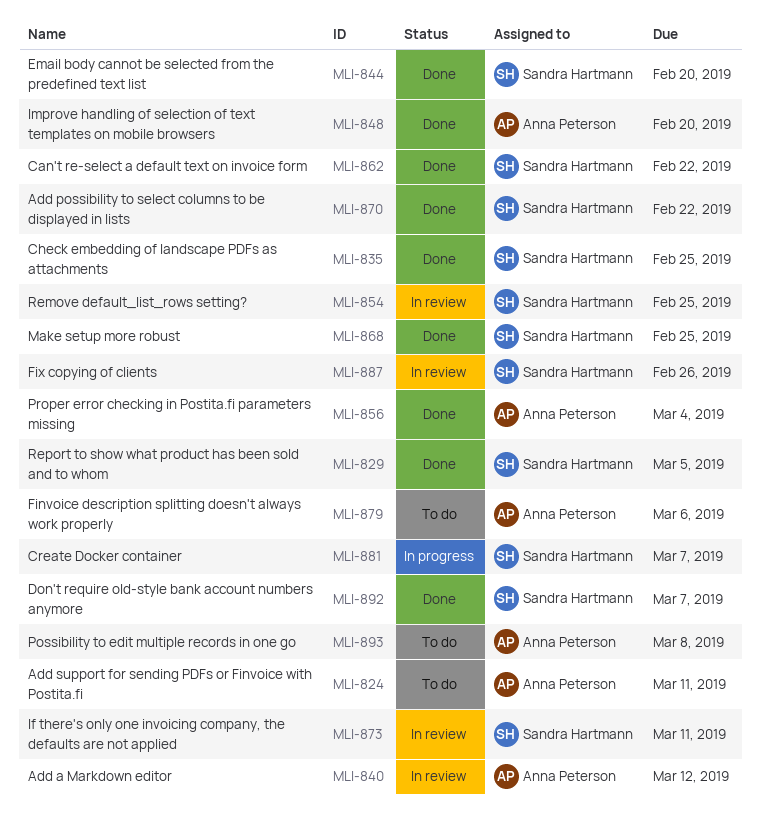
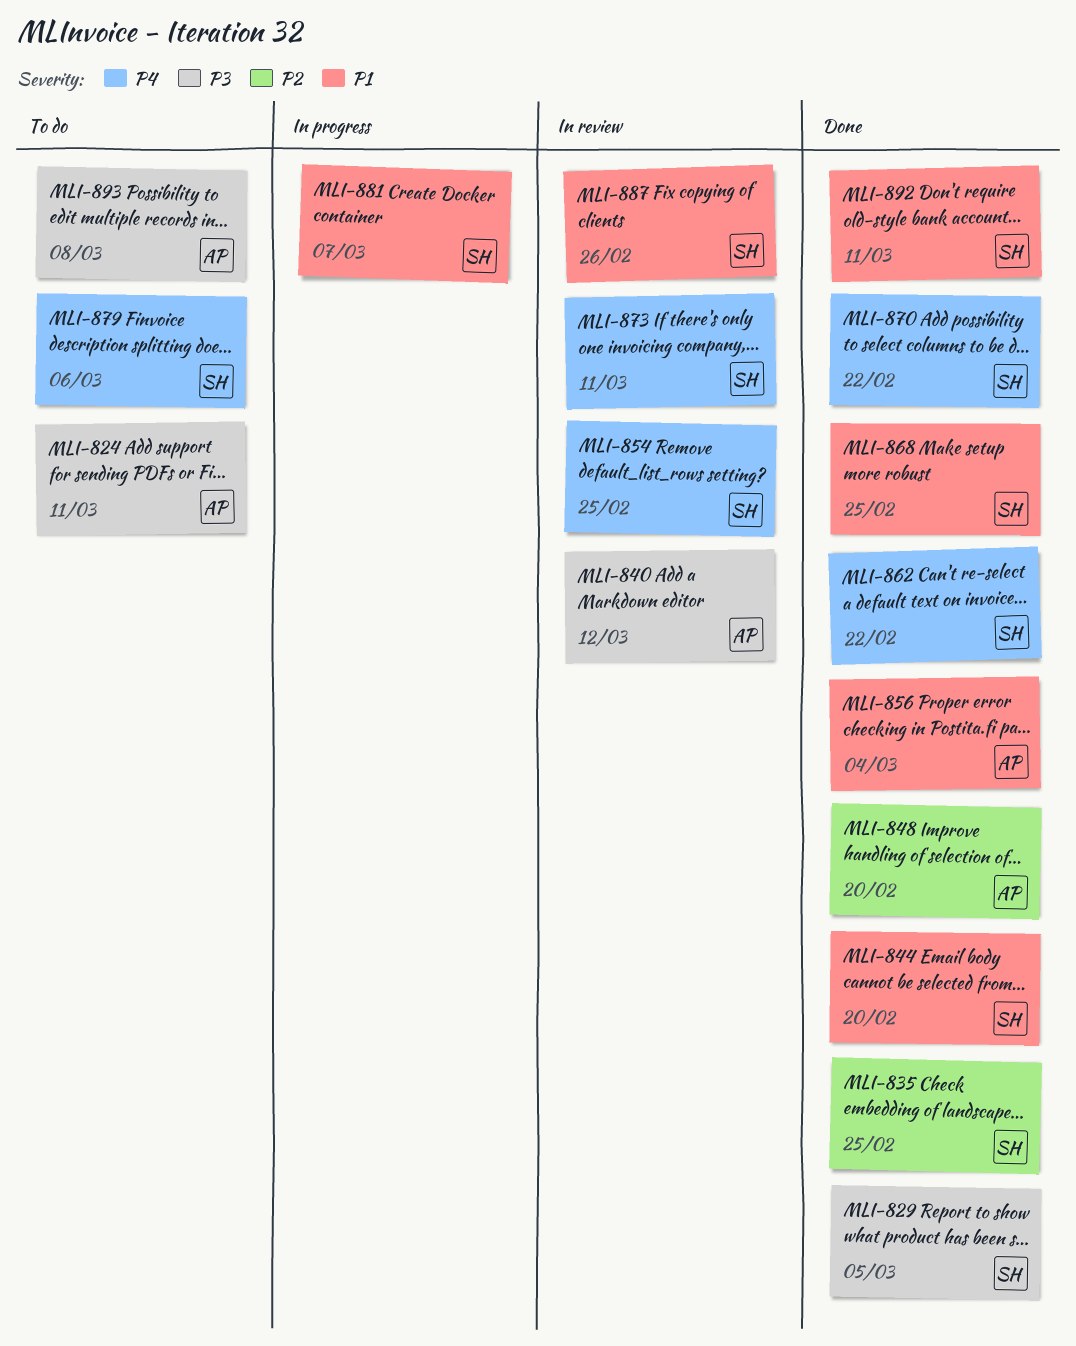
MLI-879, owner: Anna Peterson -> Sandra Hartmann
MLI-892, due: Mar 7 -> Mar 11

